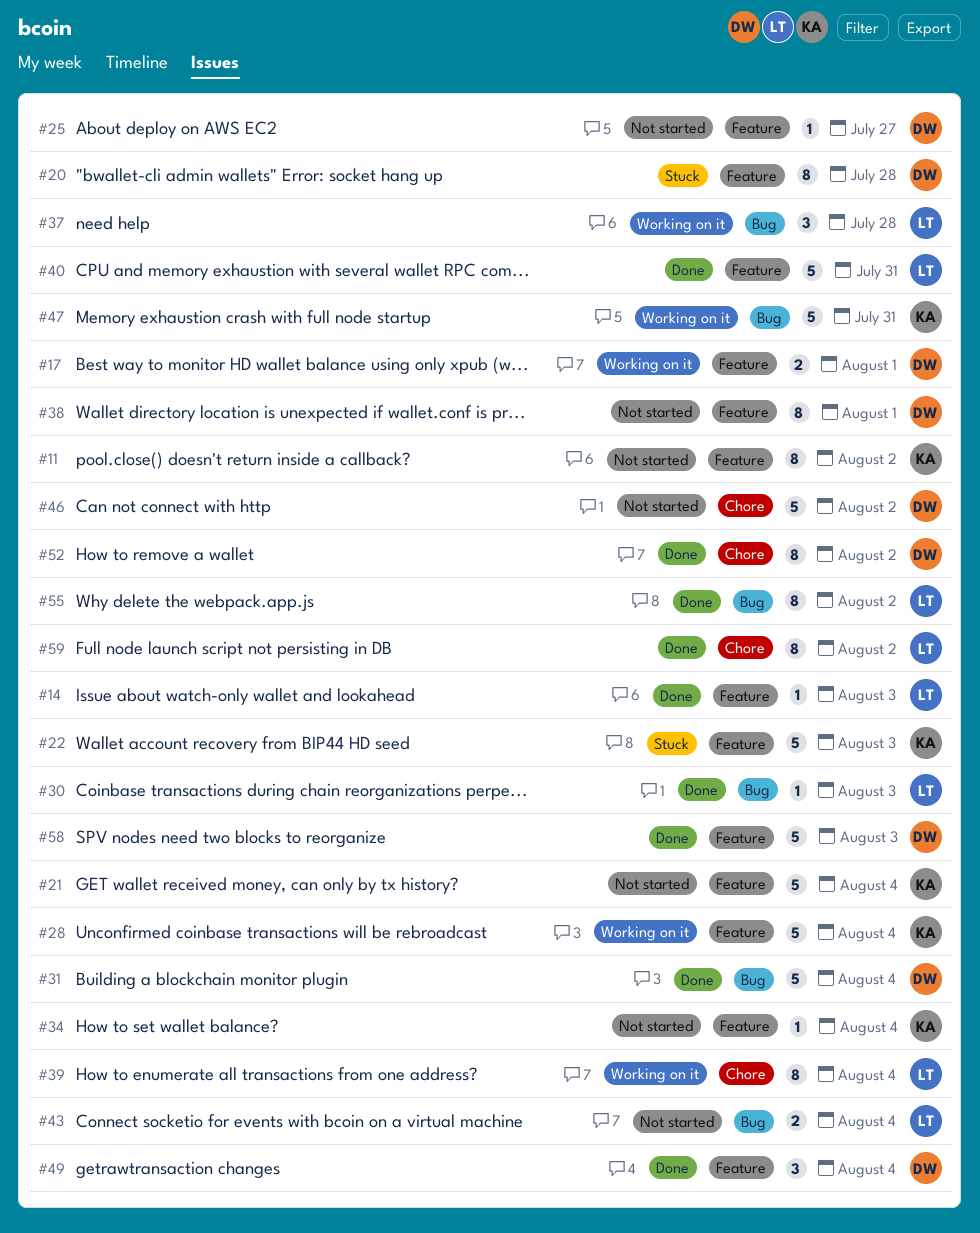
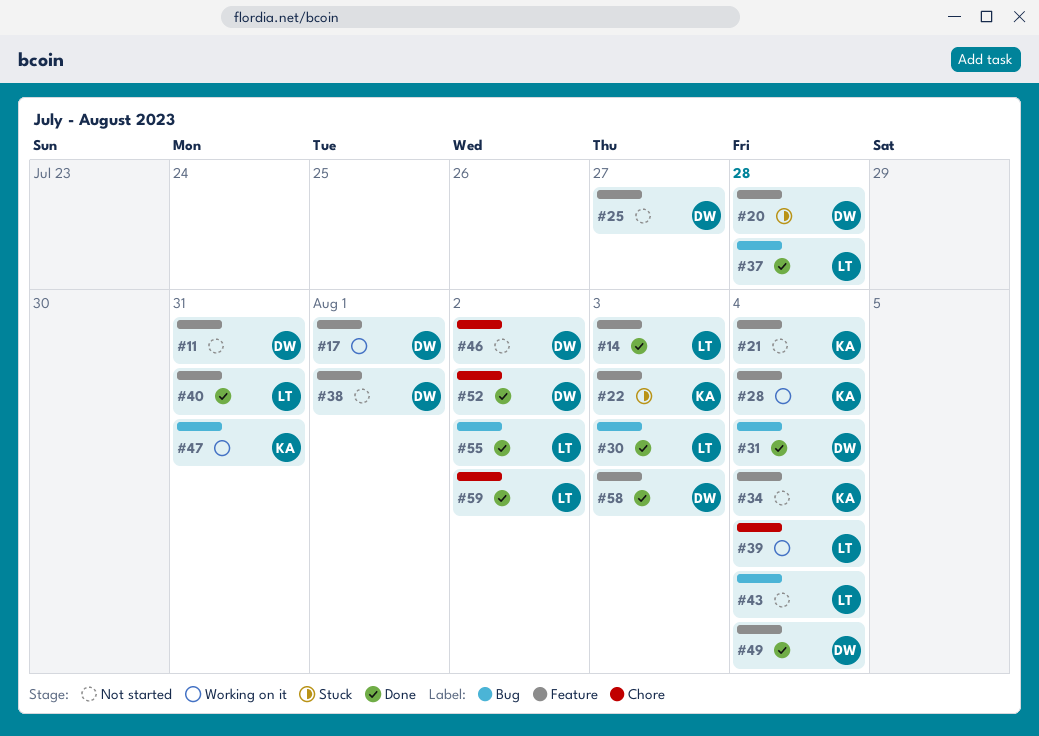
#11, owner: KA -> DW
#11, due: Aug 2 -> Jul 31
#37, status: Working on it -> Done

